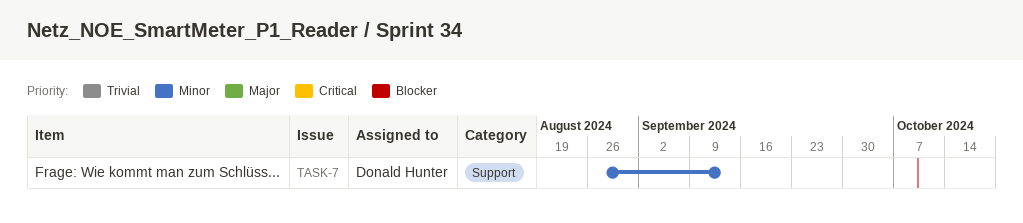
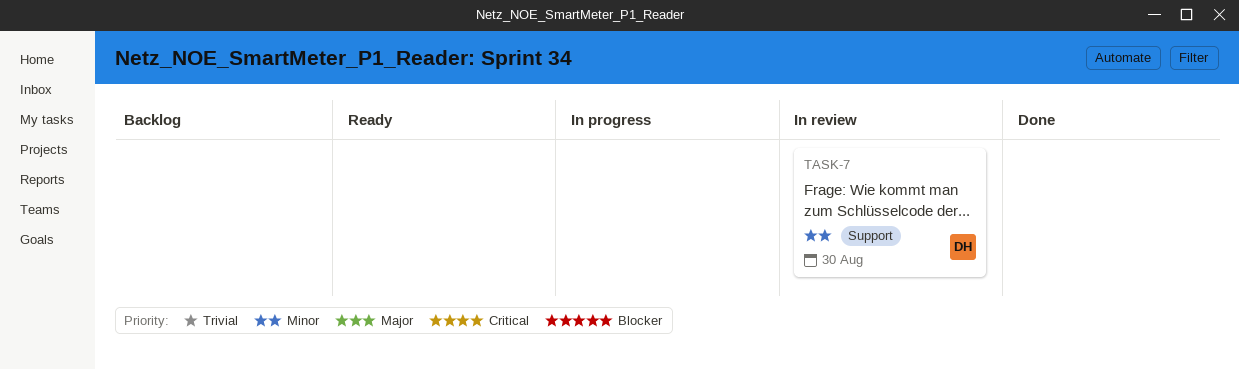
TASK-7, due: Sep 13 -> Aug 30

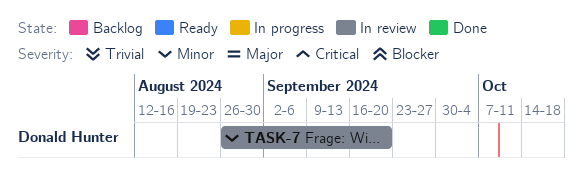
TASK-7, due: Aug 30 -> Sep 20

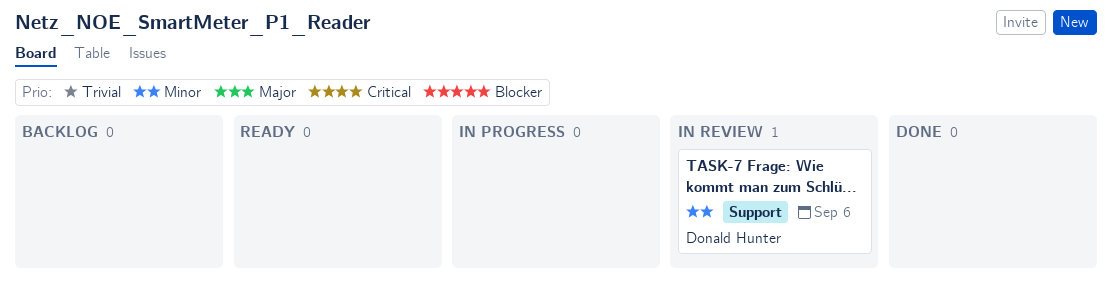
TASK-7, due: Sep 20 -> Sep 6

